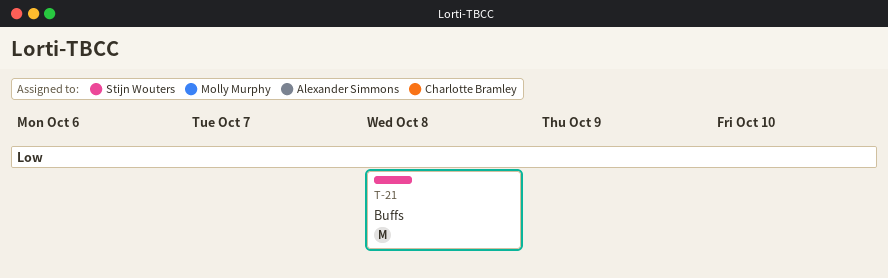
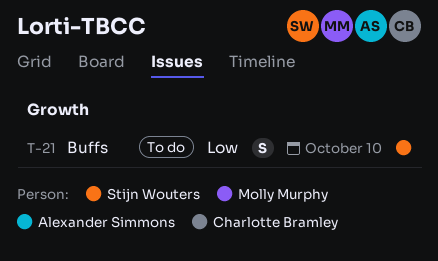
T-21, estimate: M -> S
T-21, due: Oct 8 -> Oct 10

